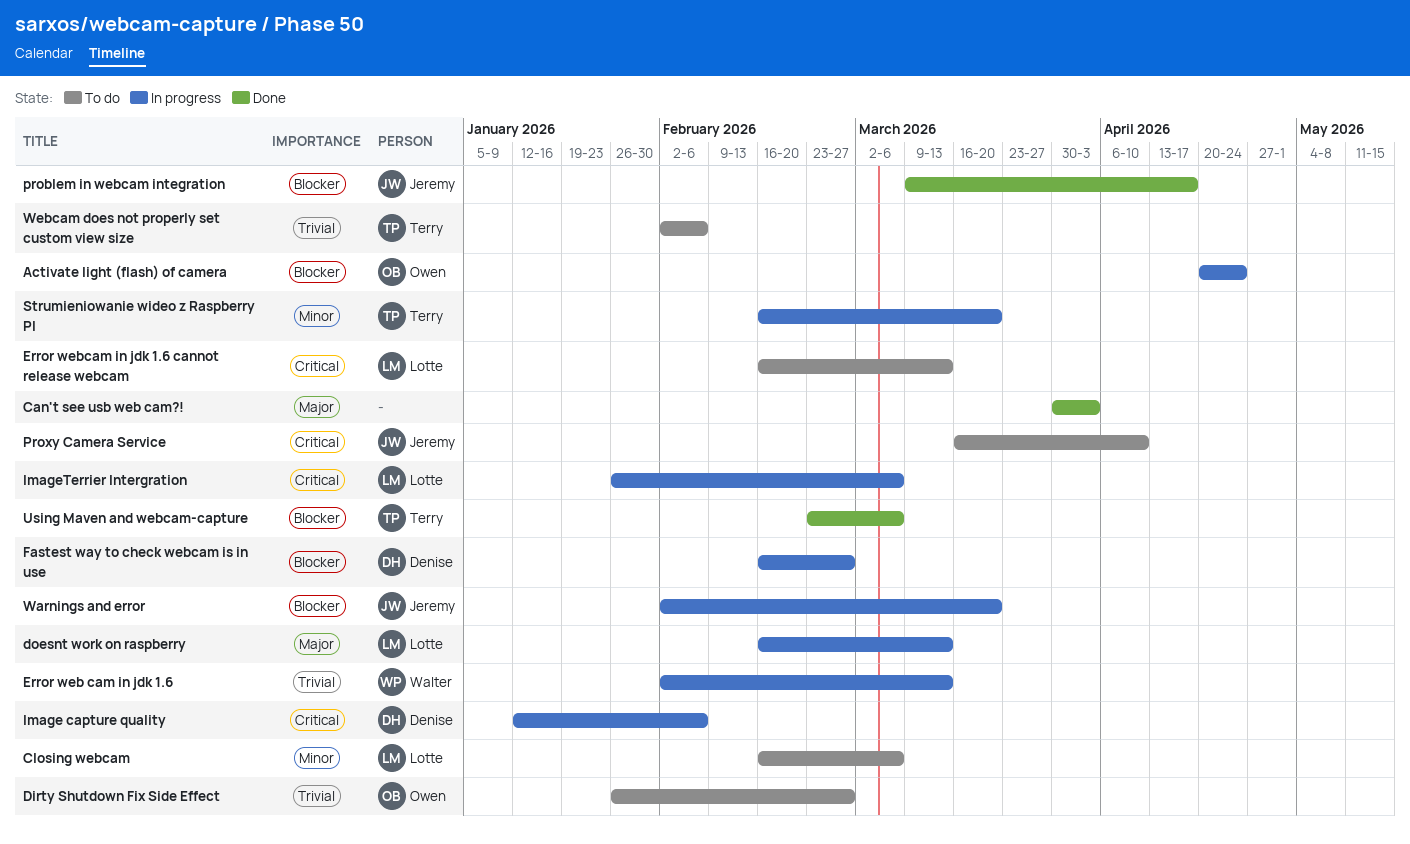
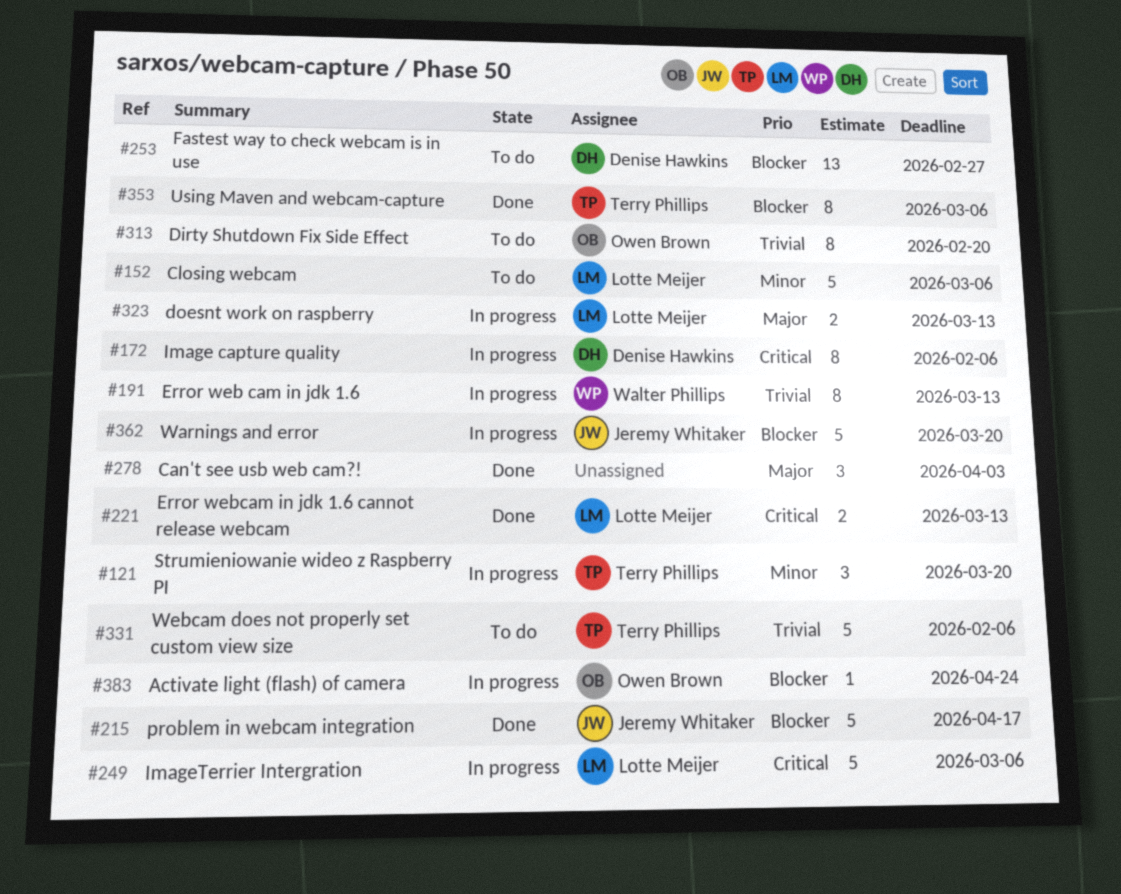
Dirty Shutdown Fix Side Effect, due: Feb 27 -> Feb 20
Error webcam in jdk 1.6 cannot release webcam, status: To do -> Done
Fastest way to check webcam is in use, status: In progress -> To do
Proxy Camera Service: present -> none

